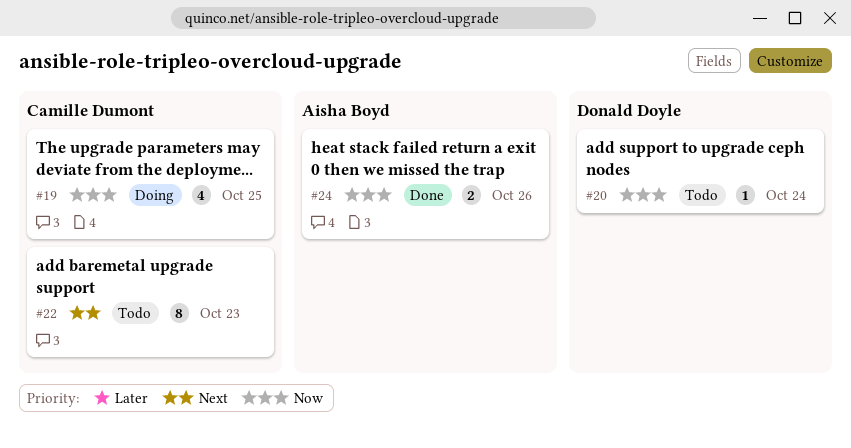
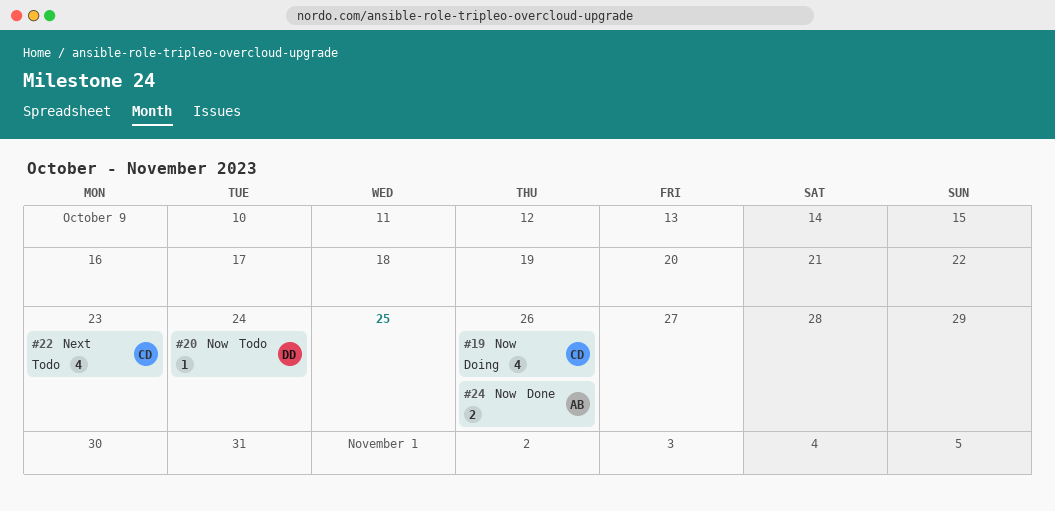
#19, due: Oct 25 -> Oct 26
#22, estimate: 8 -> 4

